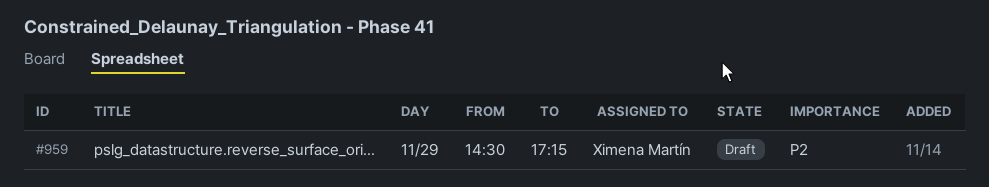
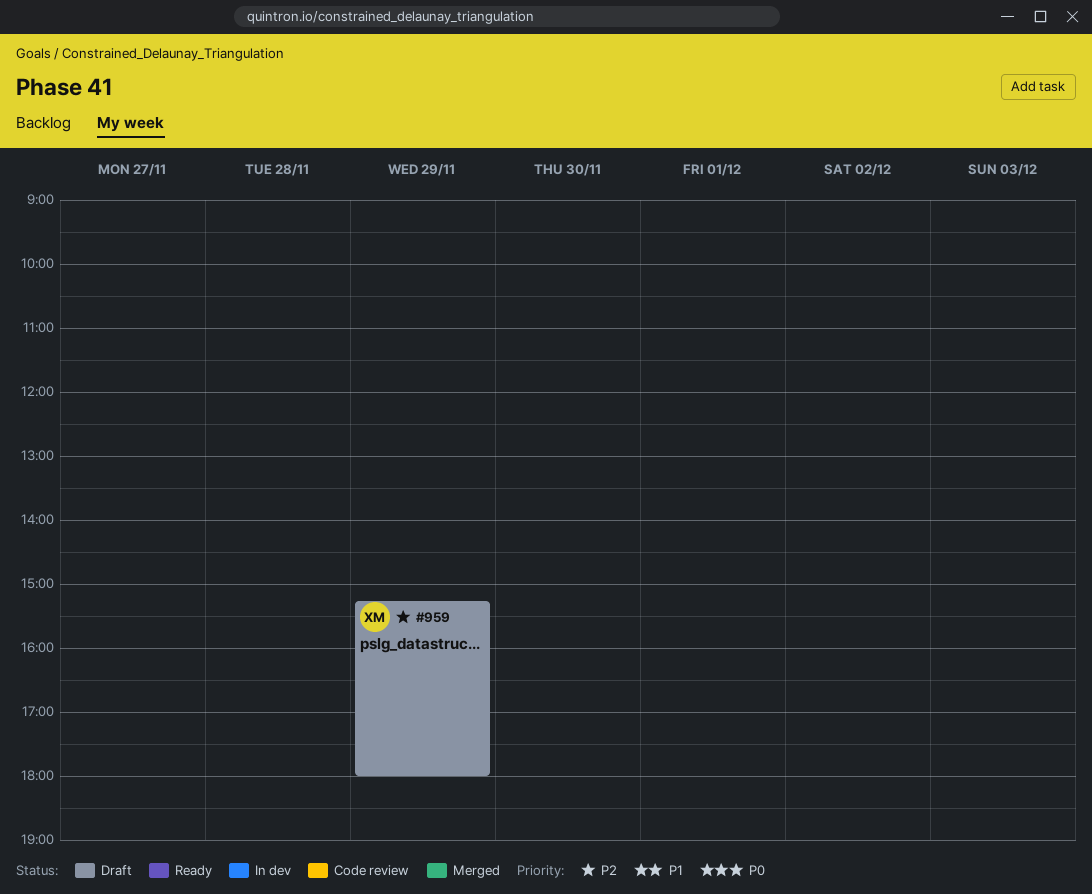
#959, begins: 14:30 -> 15:15
#959, ends: 17:15 -> 18:00

